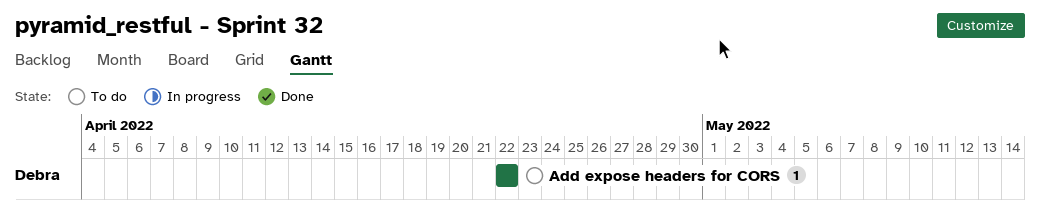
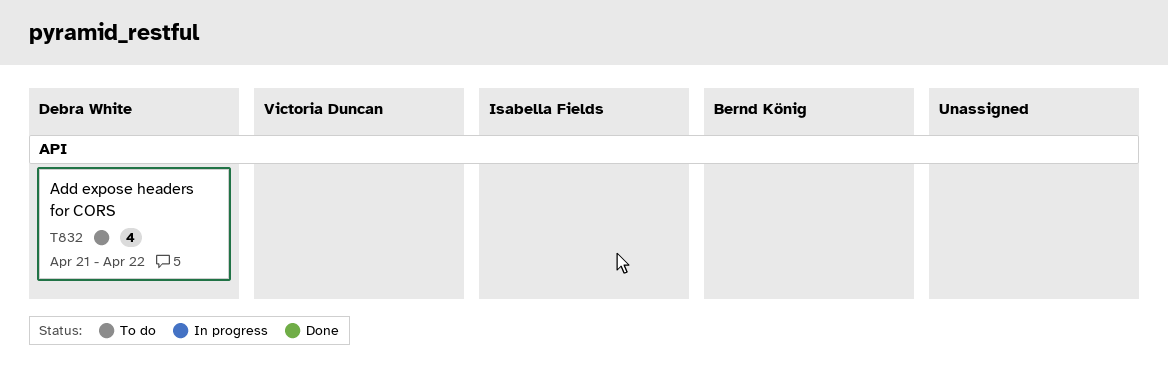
Add expose headers for CORS, estimate: 1 -> 4
Add expose headers for CORS, start: Apr 22 -> Apr 21

